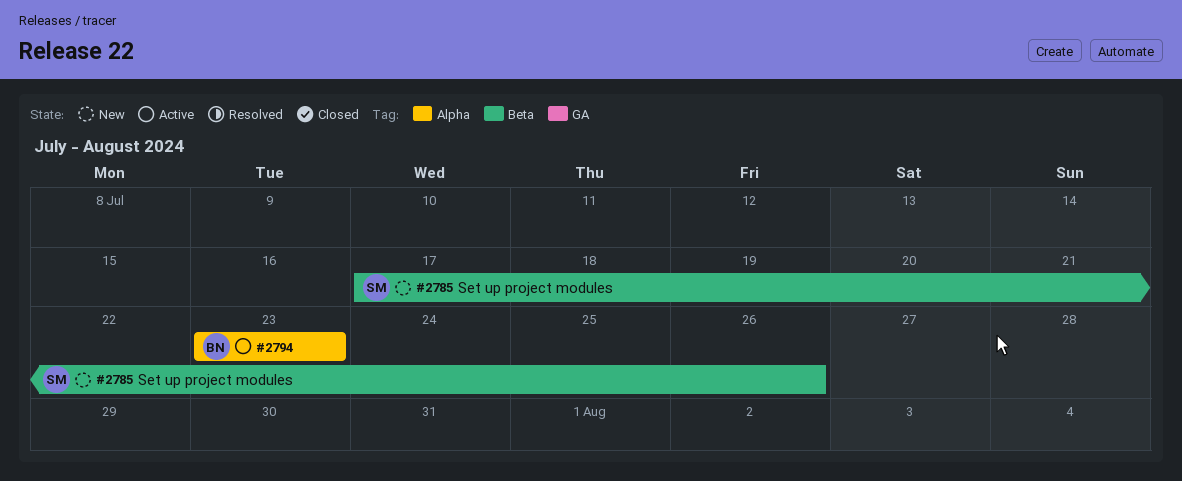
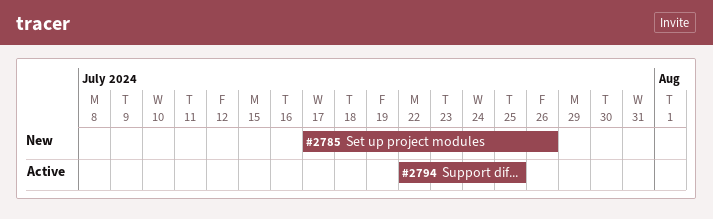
#2794, start: Jul 23 -> Jul 22
#2794, due: Jul 23 -> Jul 25

